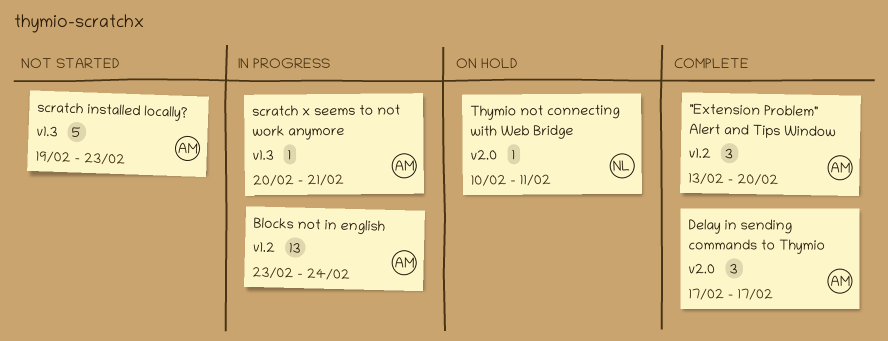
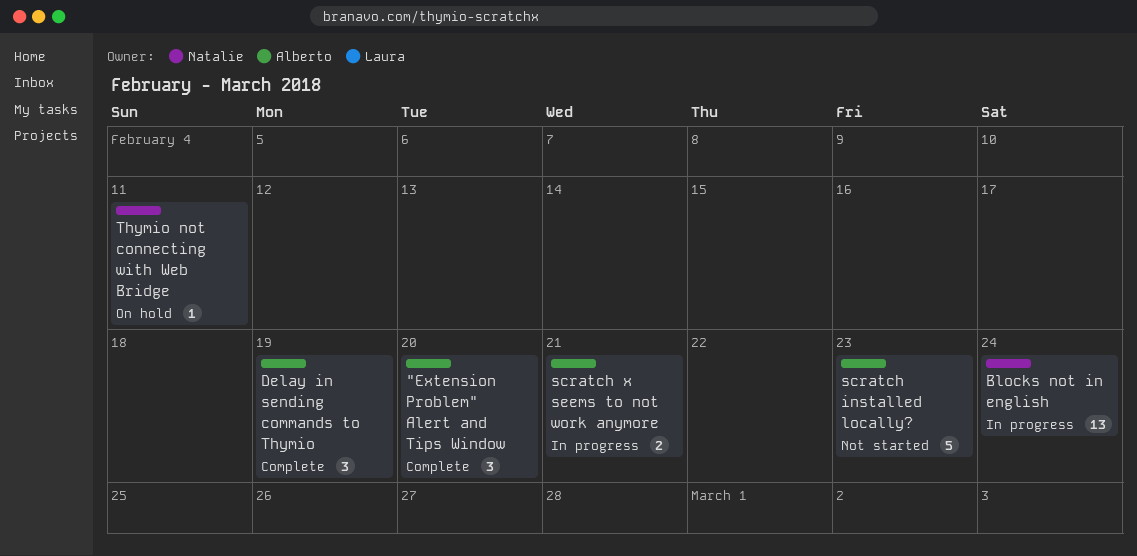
Blocks not in english, owner: Alberto -> Natalie
Delay in sending commands to Thymio, due: Feb 17 -> Feb 19
scratch x seems to not work anymore, estimate: 1 -> 2

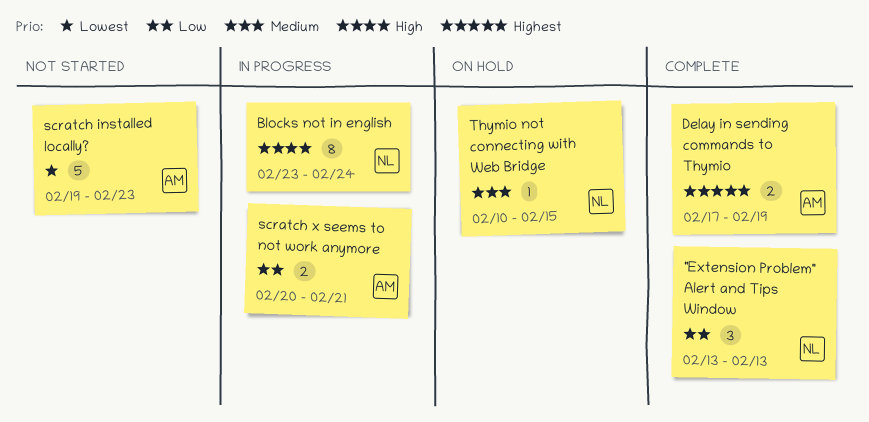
"Extension Problem" Alert and Tips Window, owner: Alberto -> Natalie
"Extension Problem" Alert and Tips Window, due: Feb 20 -> Feb 13
Blocks not in english, estimate: 13 -> 8
Delay in sending commands to Thymio, estimate: 3 -> 2
Thymio not connecting with Web Bridge, due: Feb 11 -> Feb 15

